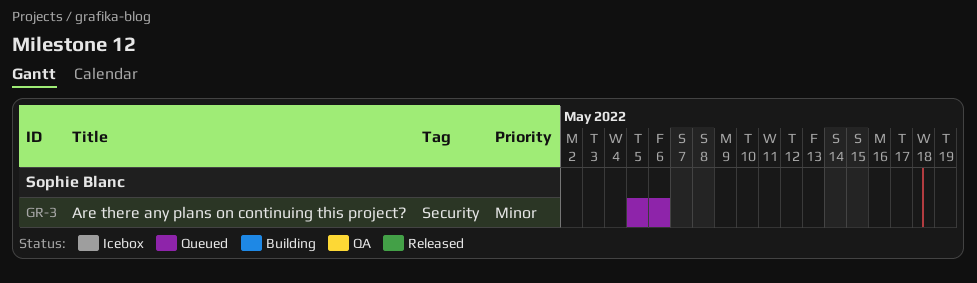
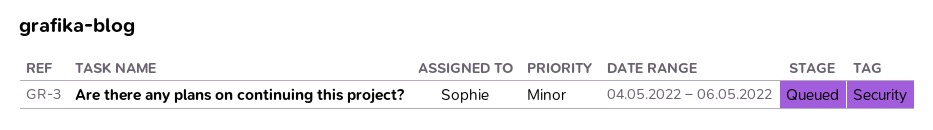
GR-3, start: May 5 -> May 4

